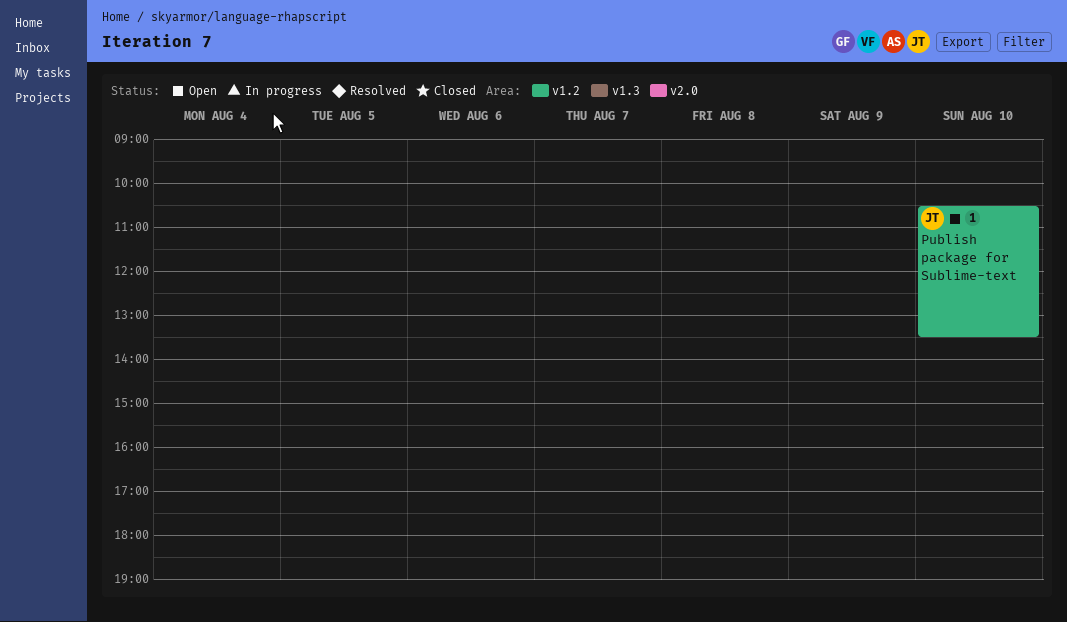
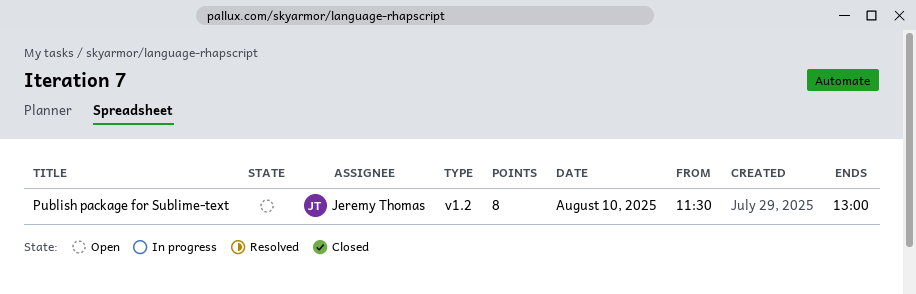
Publish package for Sublime-text, estimate: 1 -> 8
Publish package for Sublime-text, begins: 10:30 -> 11:30
Publish package for Sublime-text, ends: 13:30 -> 13:00

